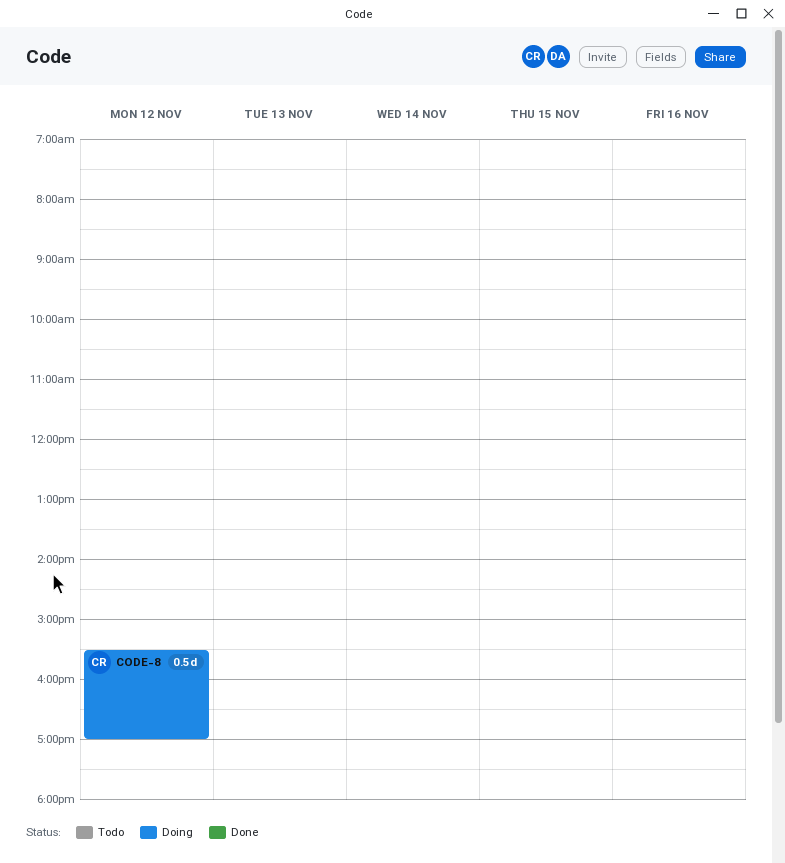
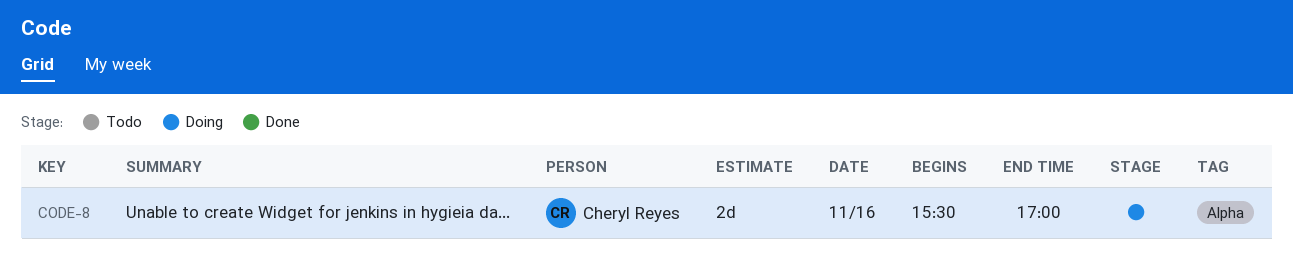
CODE-8, estimate: 0.5d -> 2d
CODE-8, day: Nov 12 -> Nov 16

